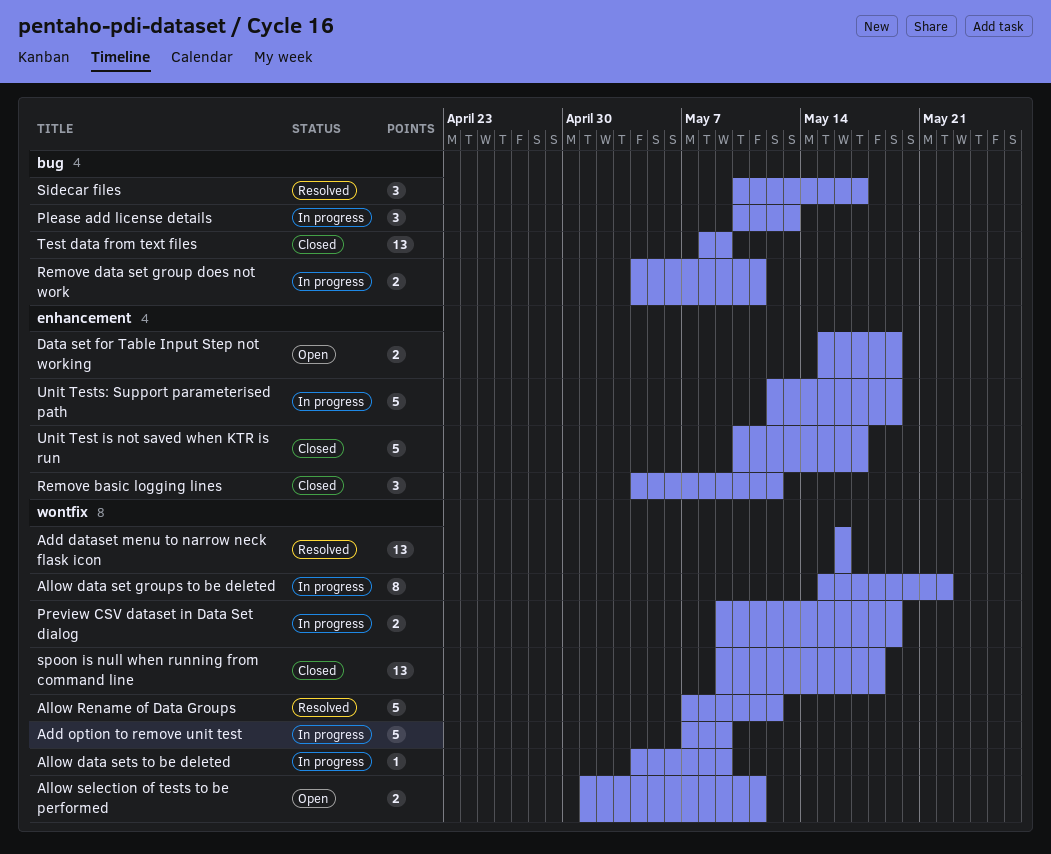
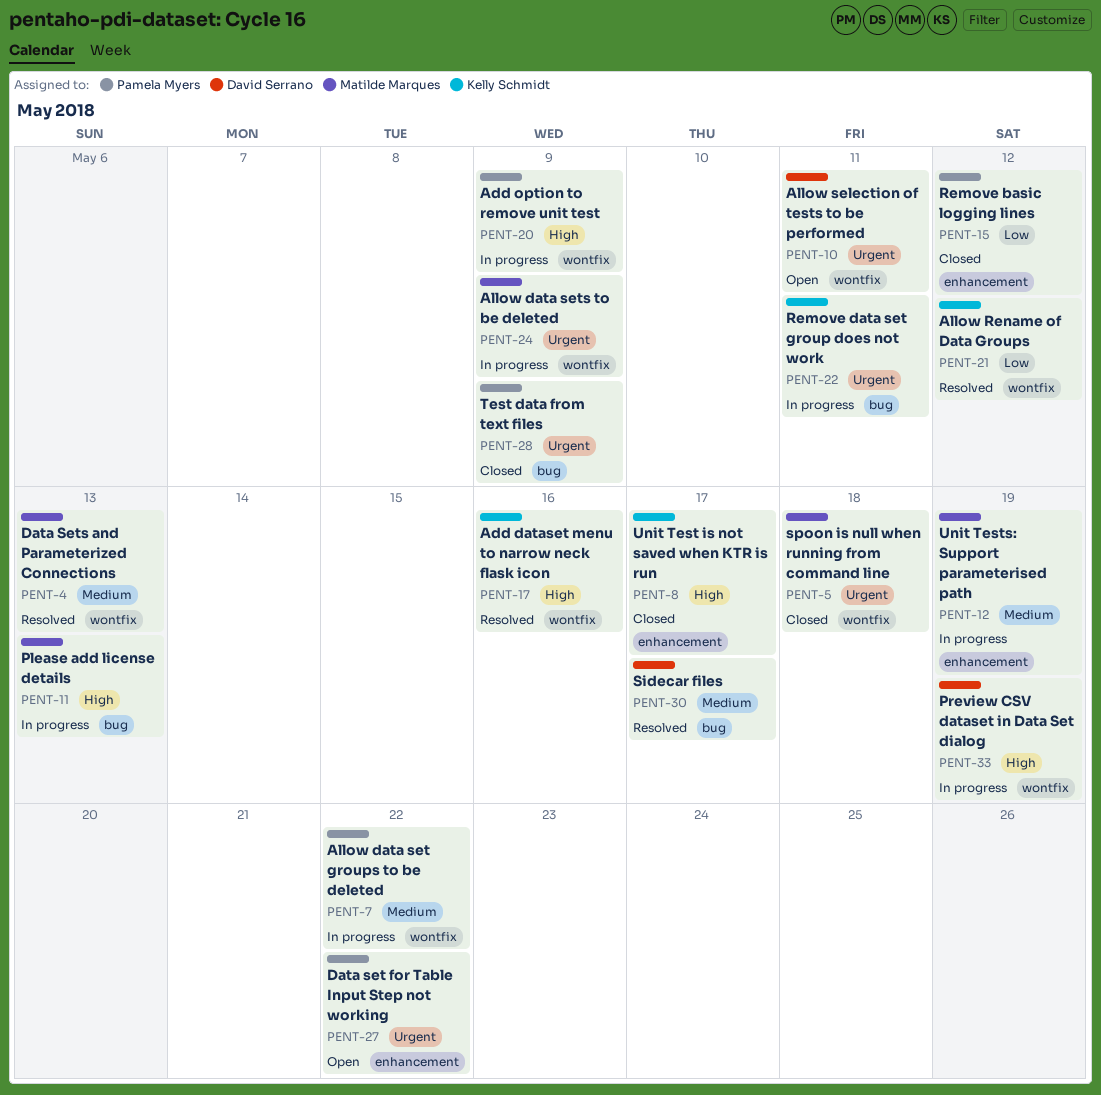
Data set for Table Input Step not working, due: May 19 -> May 22
Data Sets and Parameterized Connections: none -> present

